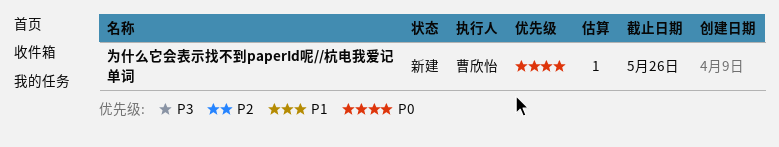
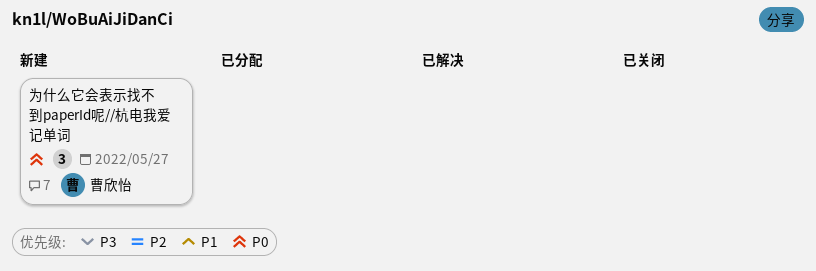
为什么它会表示找不到paperId呢//杭电我爱记单词, estimate: 1 -> 3
为什么它会表示找不到paperId呢//杭电我爱记单词, due: May 26 -> May 27

